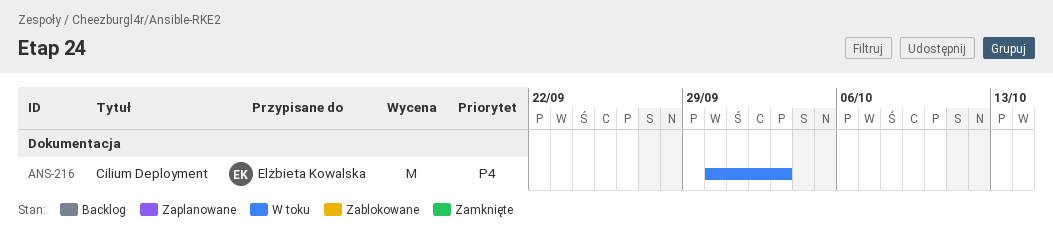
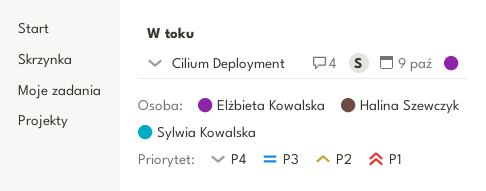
Cilium Deployment, estimate: M -> S
Cilium Deployment, due: Oct 3 -> Oct 9

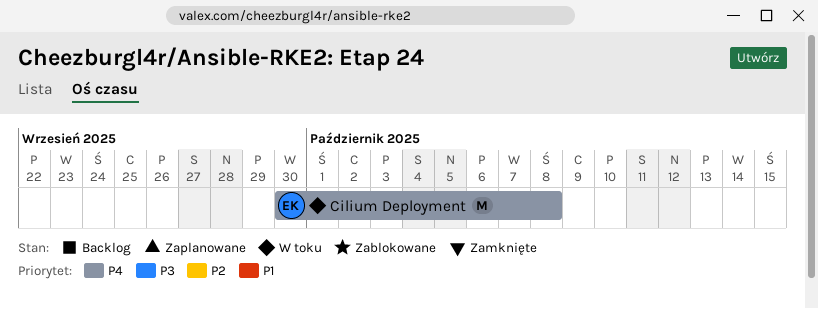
Cilium Deployment, estimate: S -> M
Cilium Deployment, due: Oct 9 -> Oct 8

